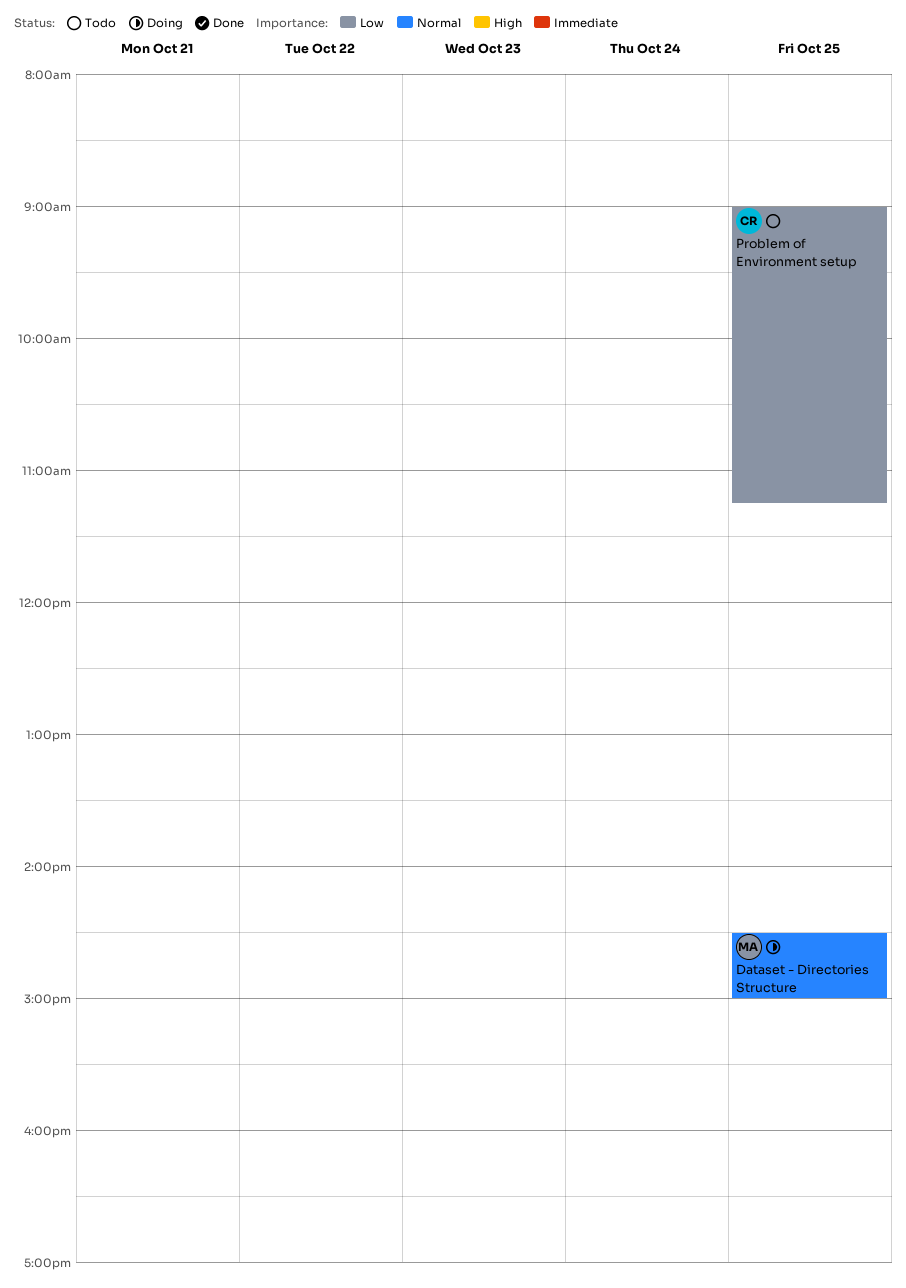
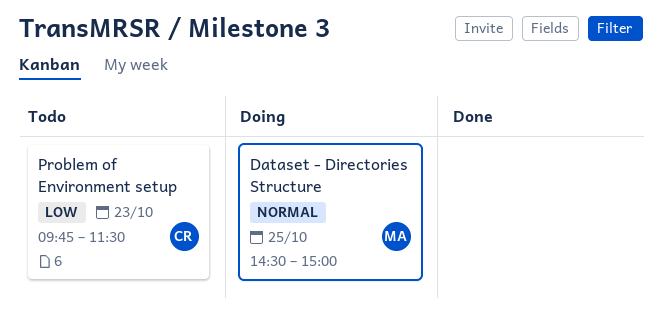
Problem of Environment setup, day: Oct 25 -> Oct 23
Problem of Environment setup, begins: 09:00 -> 09:45
Problem of Environment setup, ends: 11:15 -> 11:30

